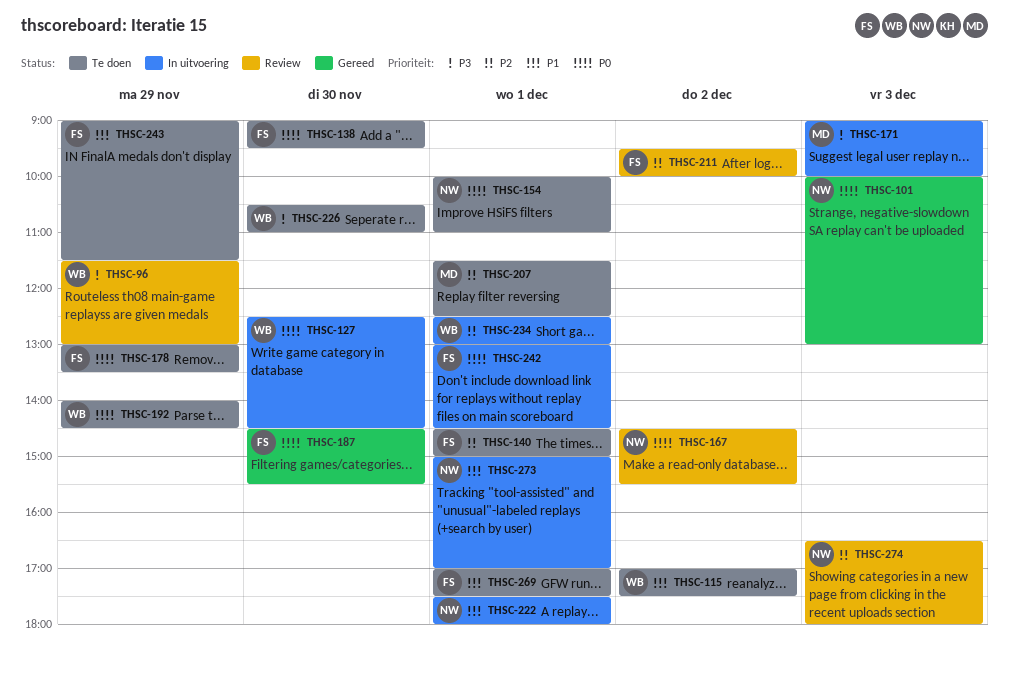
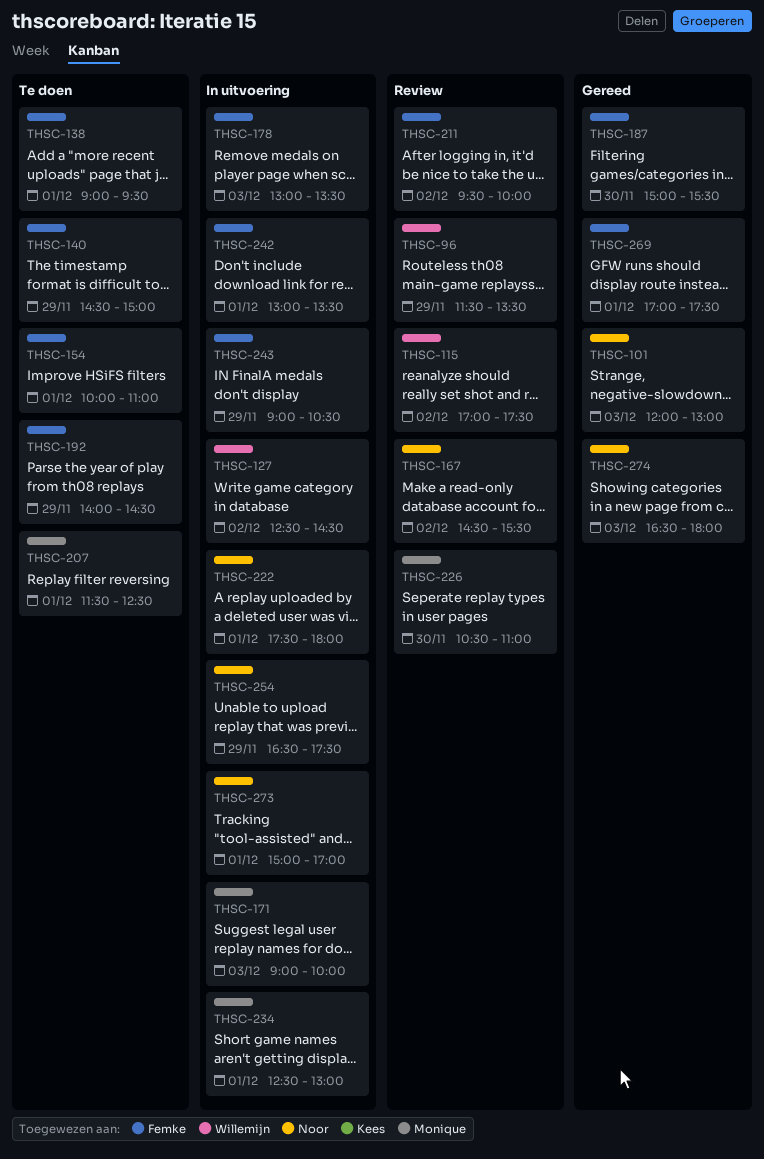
THSC-96, ends: 13:00 -> 13:30
THSC-101, begins: 10:00 -> 12:00
THSC-115, status: Te doen -> Review
THSC-127, day: Nov 30 -> Dec 2
THSC-138, day: Nov 30 -> Dec 1
THSC-140, day: Dec 1 -> Nov 29
THSC-154, owner: Noor -> Femke
THSC-178, status: Te doen -> In uitvoering
THSC-178, day: Nov 29 -> Dec 3
THSC-187, begins: 14:30 -> 15:00
THSC-192, owner: Willemijn -> Femke
THSC-226, status: Te doen -> Review
THSC-226, owner: Willemijn -> Monique
THSC-234, owner: Willemijn -> Monique
THSC-242, ends: 14:30 -> 13:30
THSC-243, status: Te doen -> In uitvoering
THSC-243, ends: 11:30 -> 10:30
THSC-254: none -> present
THSC-269, status: Te doen -> Gereed
THSC-274, status: Review -> Gereed

